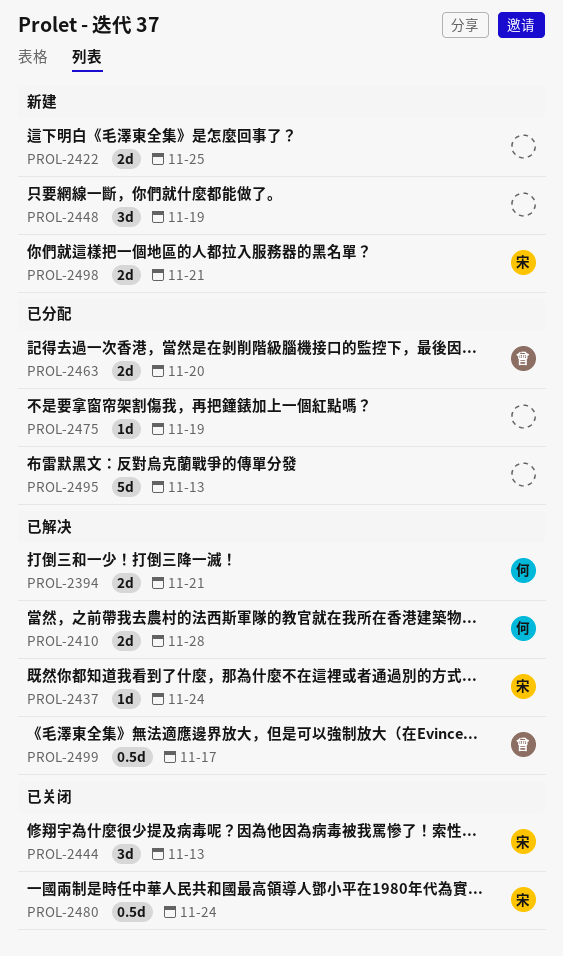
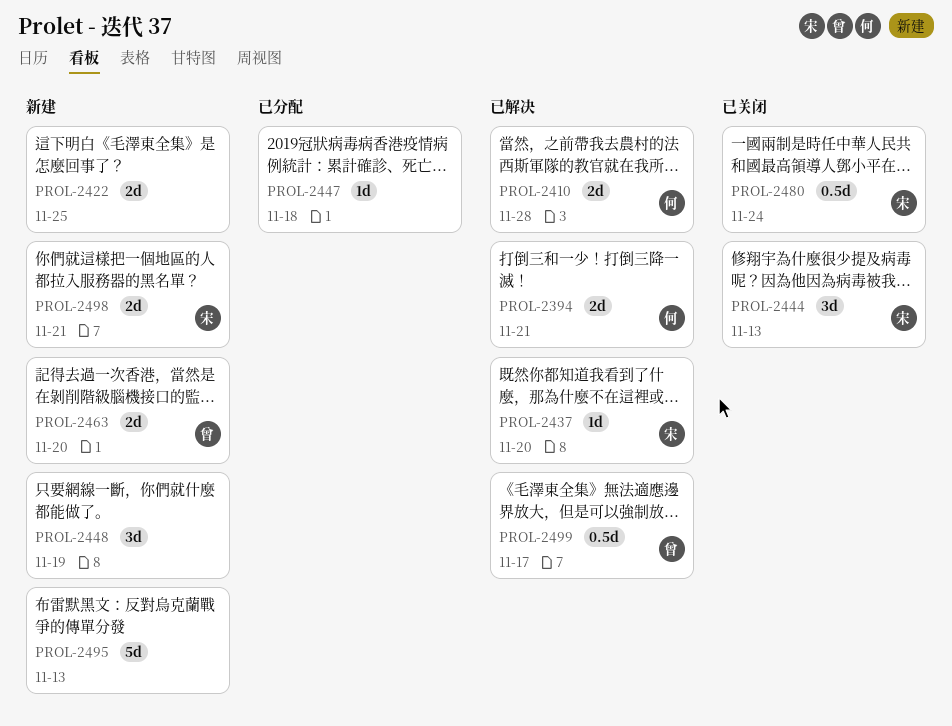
PROL-2437, due: Nov 24 -> Nov 20
PROL-2447: none -> present
PROL-2463, status: 已分配 -> 新建
PROL-2475: present -> none
PROL-2495, status: 已分配 -> 新建

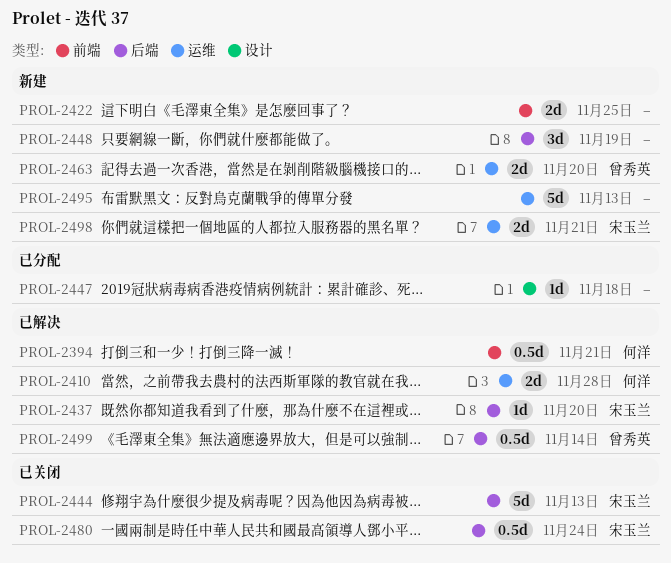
PROL-2394, estimate: 2d -> 0.5d
PROL-2444, estimate: 3d -> 5d
PROL-2499, due: Nov 17 -> Nov 14

